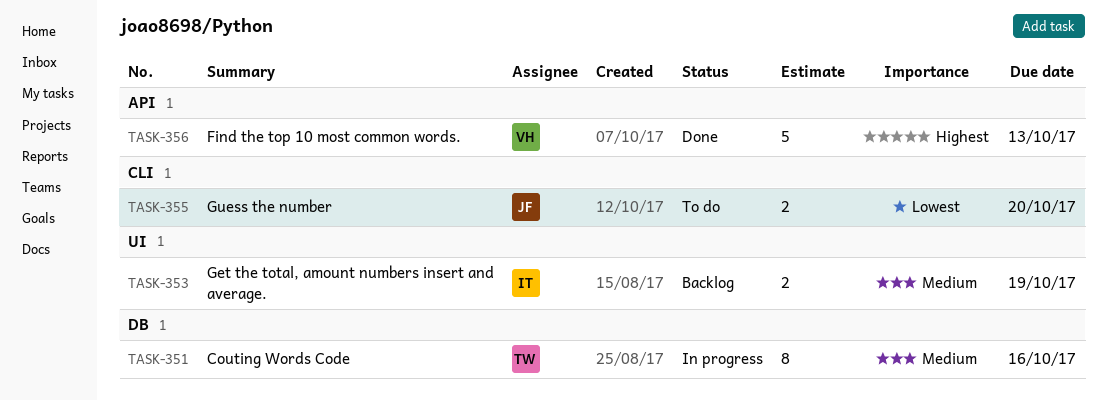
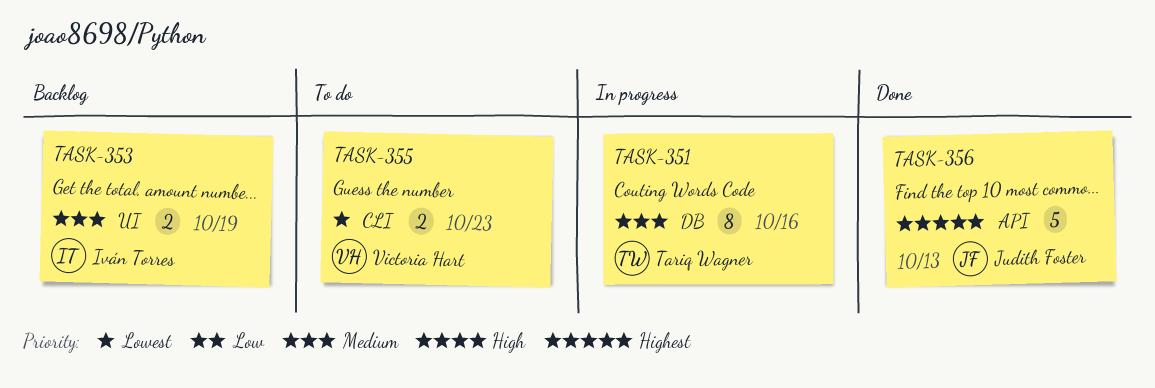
TASK-355, owner: Judith Foster -> Victoria Hart
TASK-355, due: Oct 20 -> Oct 23
TASK-356, owner: Victoria Hart -> Judith Foster

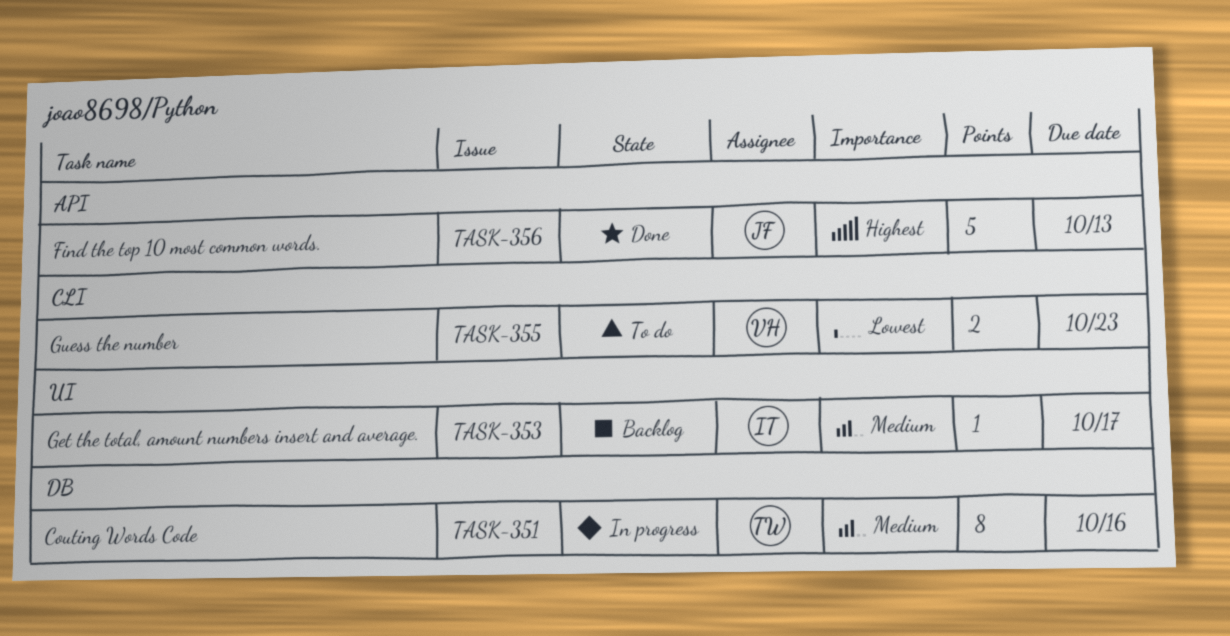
TASK-353, estimate: 2 -> 1
TASK-353, due: Oct 19 -> Oct 17

